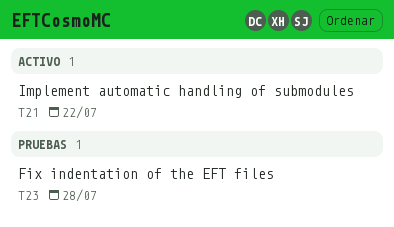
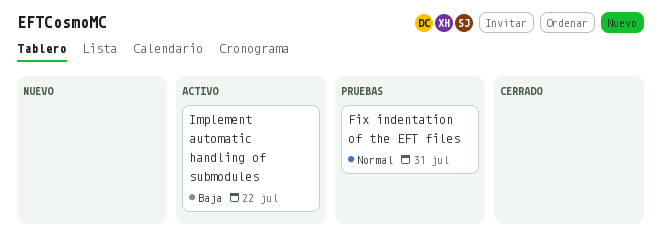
Fix indentation of the EFT files, due: Jul 28 -> Jul 31

